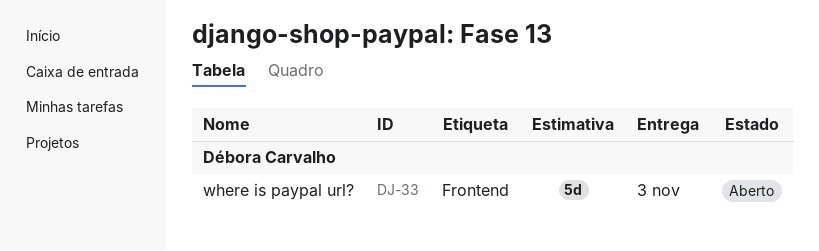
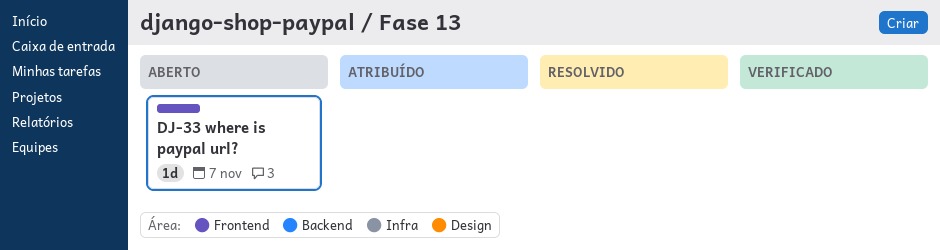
DJ-33, estimate: 5d -> 1d
DJ-33, due: Nov 3 -> Nov 7

